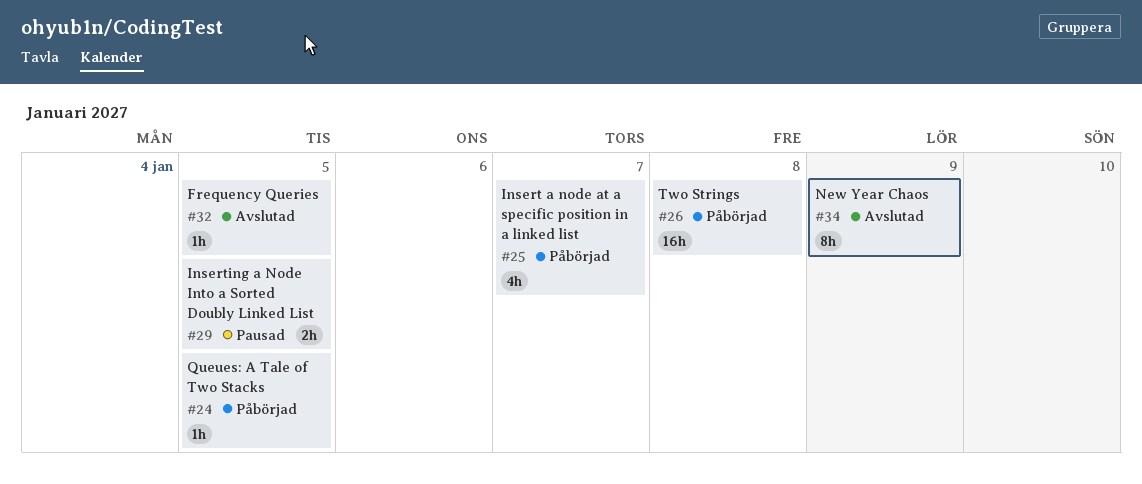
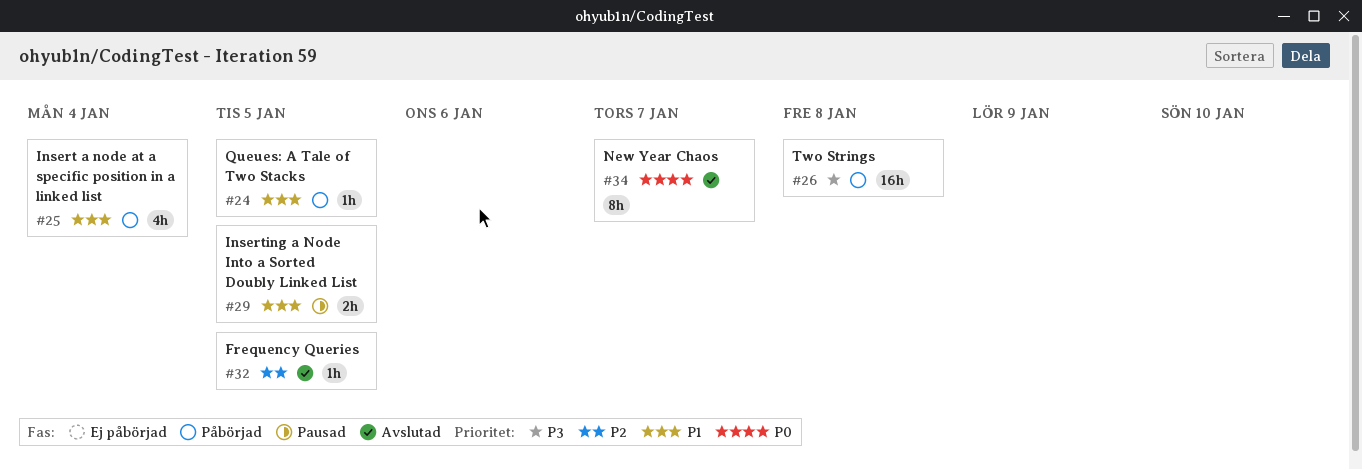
#25, due: Jan 7 -> Jan 4
#34, due: Jan 9 -> Jan 7

